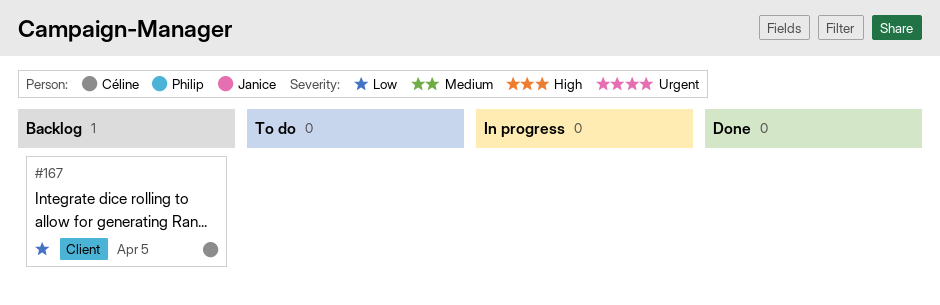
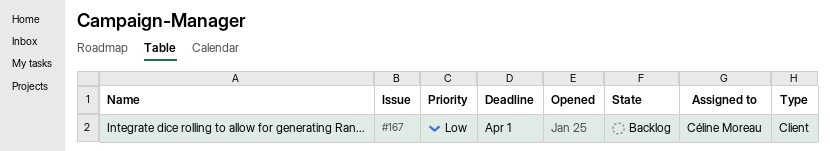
#167, due: Apr 5 -> Apr 1

